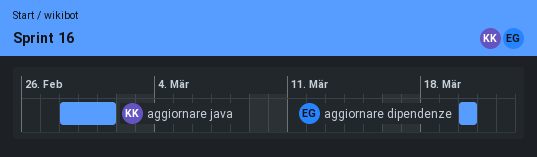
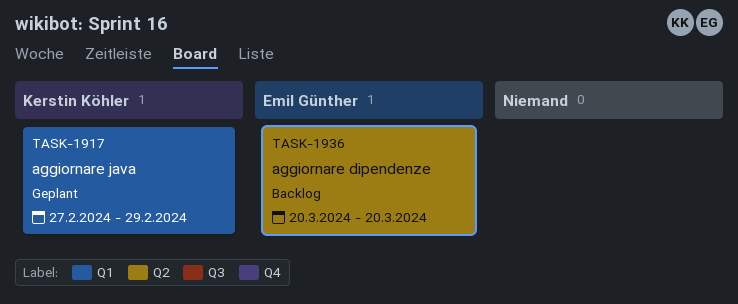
aggiornare java, start: Feb 28 -> Feb 27
aggiornare java, due: Mar 1 -> Feb 29

